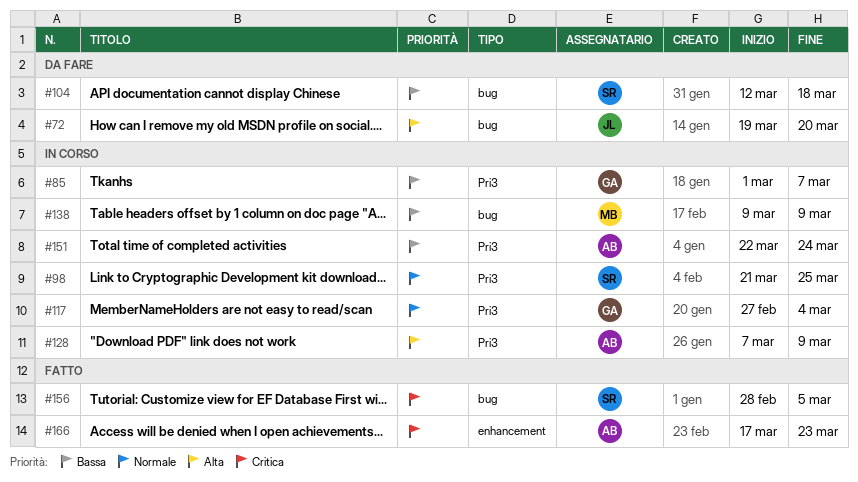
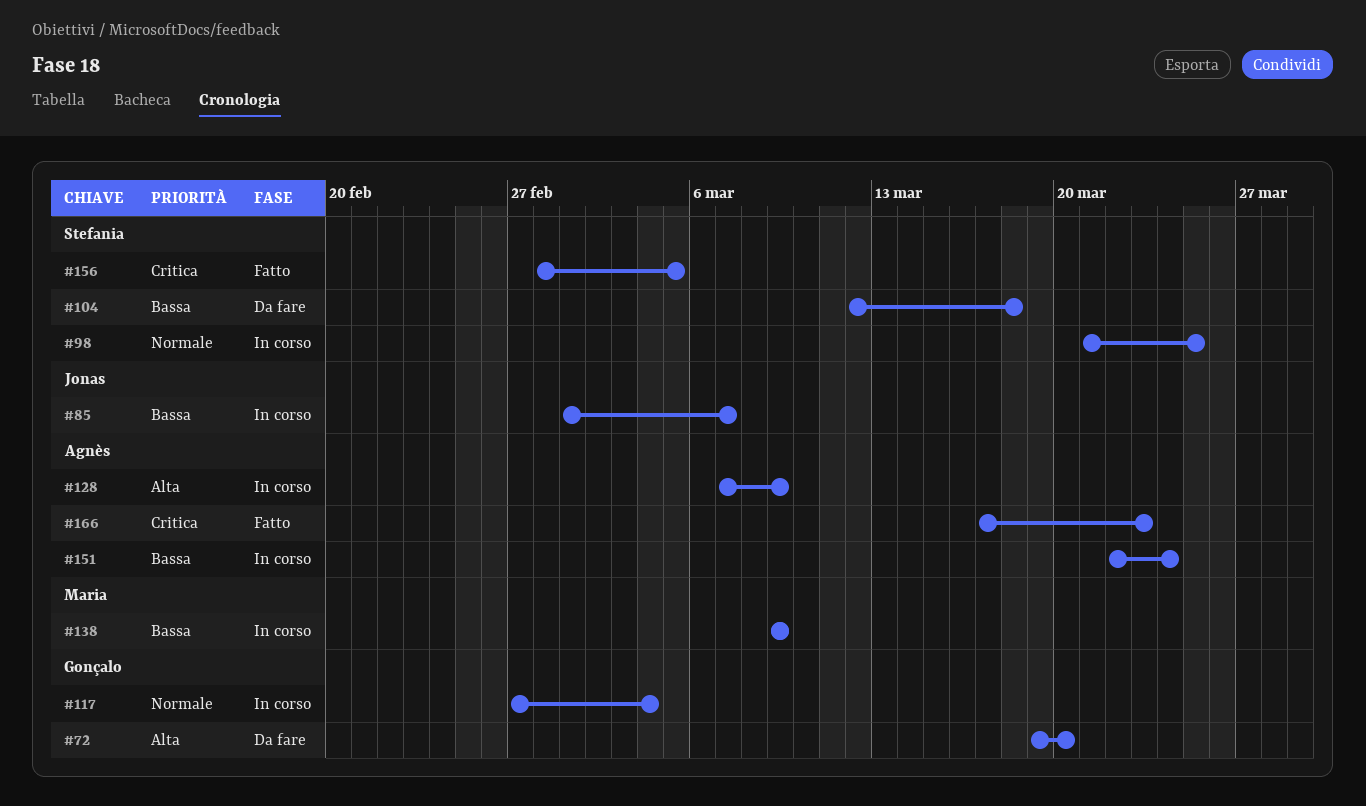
#72, owner: Jonas -> Gonçalo
#85, owner: Gonçalo -> Jonas

